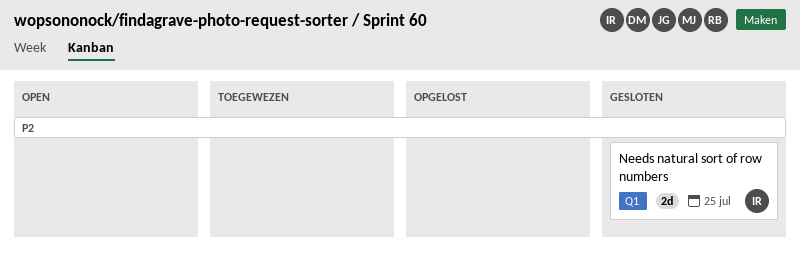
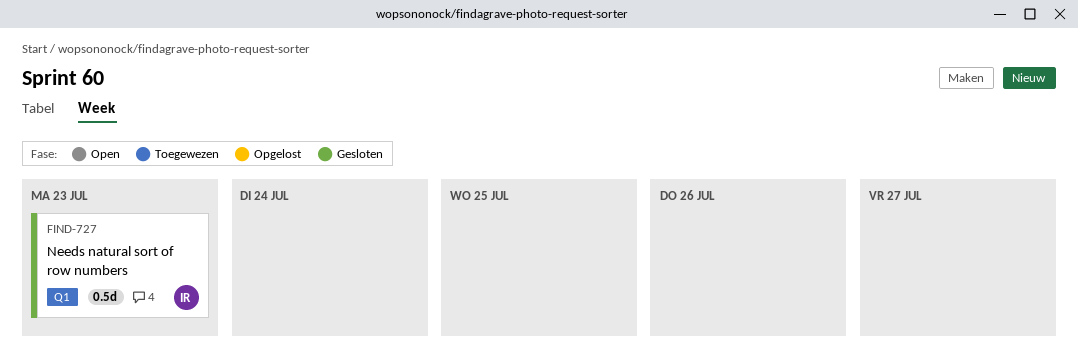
Needs natural sort of row numbers, estimate: 2d -> 0.5d
Needs natural sort of row numbers, due: Jul 25 -> Jul 23

